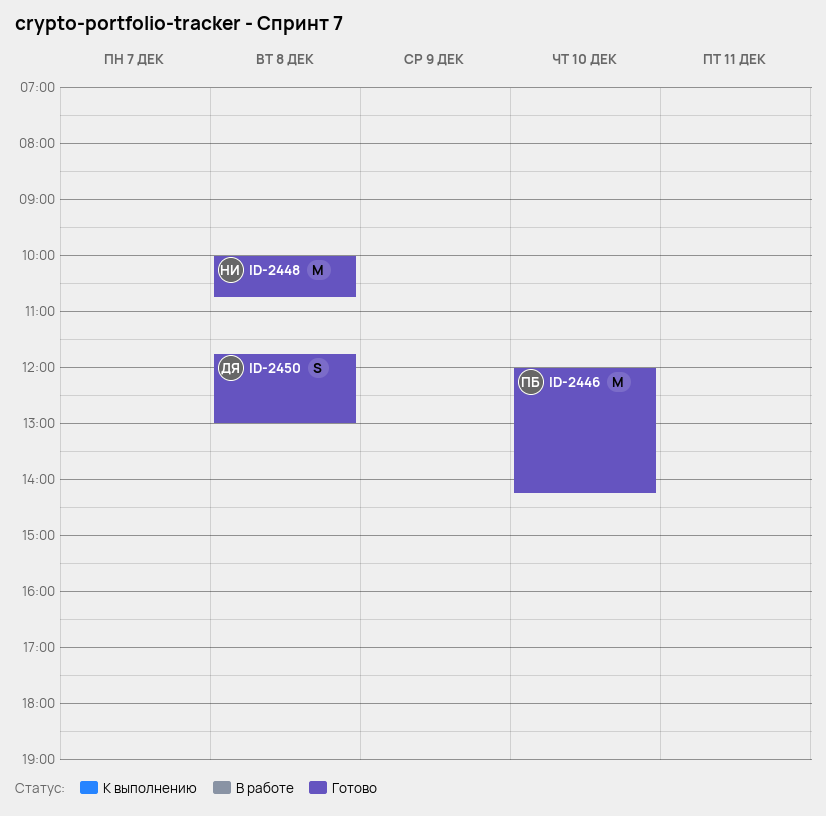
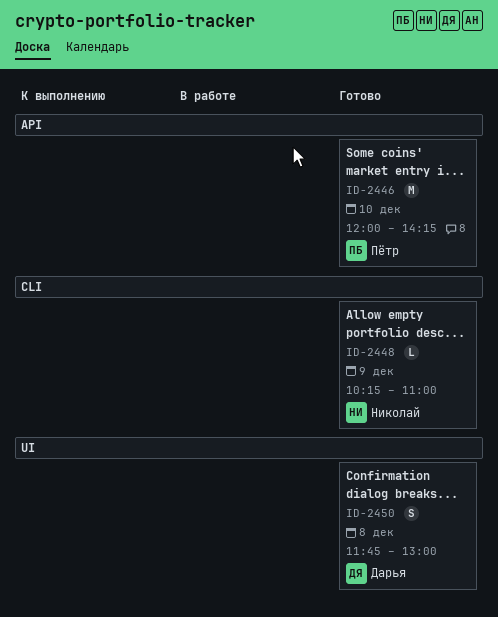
ID-2448, estimate: M -> L
ID-2448, day: Dec 8 -> Dec 9
ID-2448, begins: 10:00 -> 10:15
ID-2448, ends: 10:45 -> 11:00

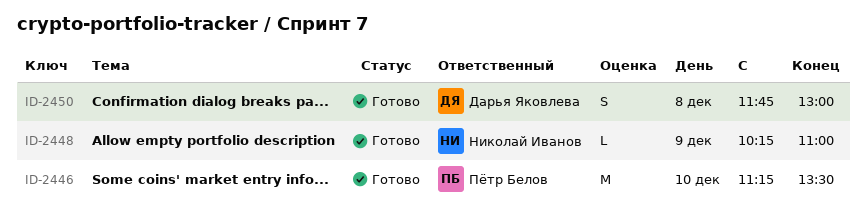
ID-2446, begins: 12:00 -> 11:15
ID-2446, ends: 14:15 -> 13:30

